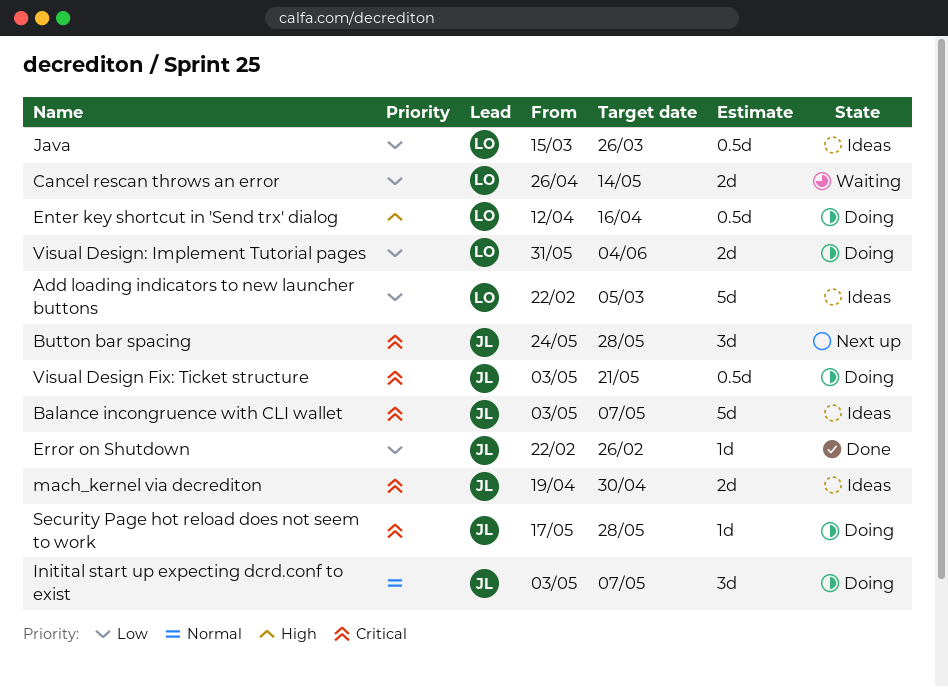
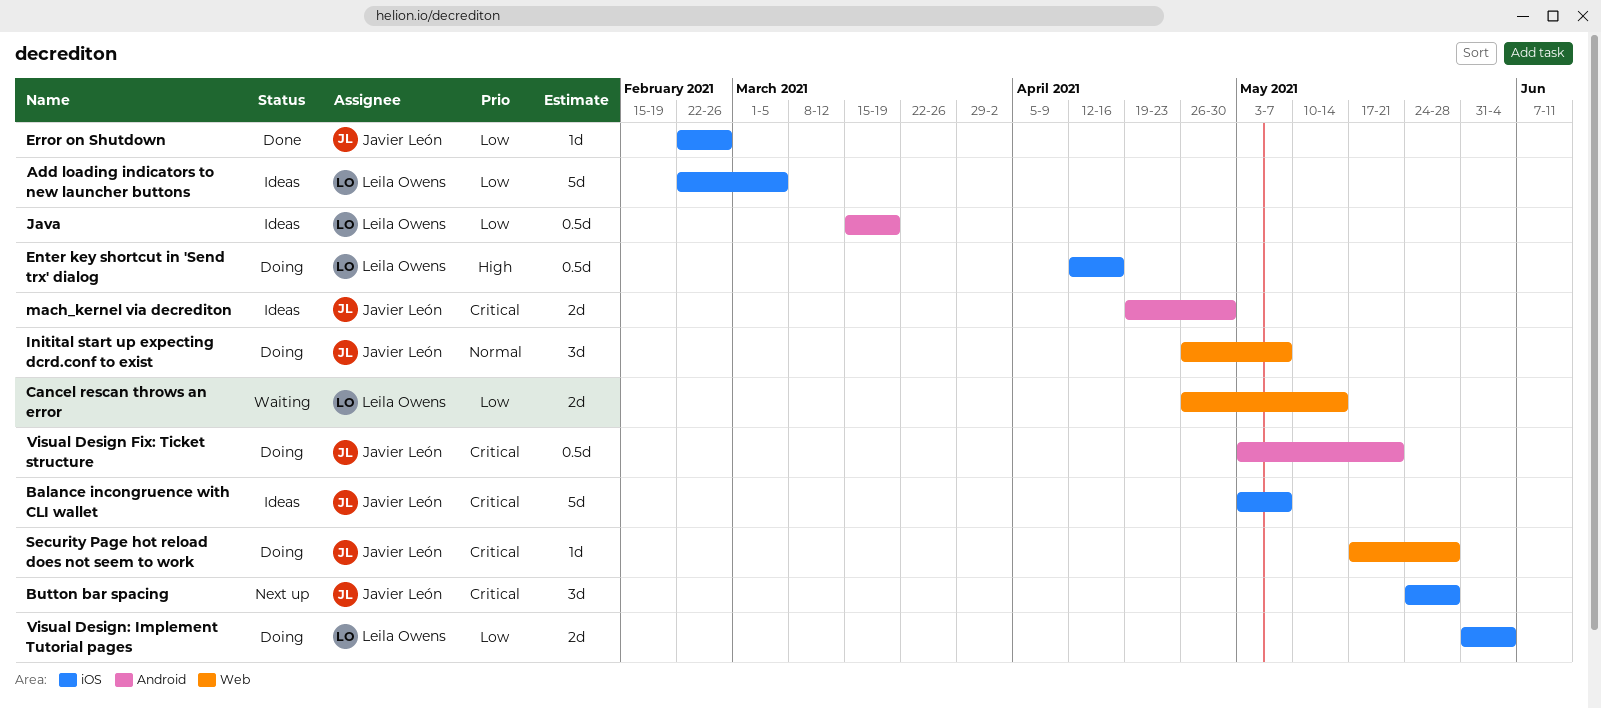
Initital start up expecting dcrd.conf to exist, start: May 3 -> Apr 26
Java, due: Mar 26 -> Mar 19

